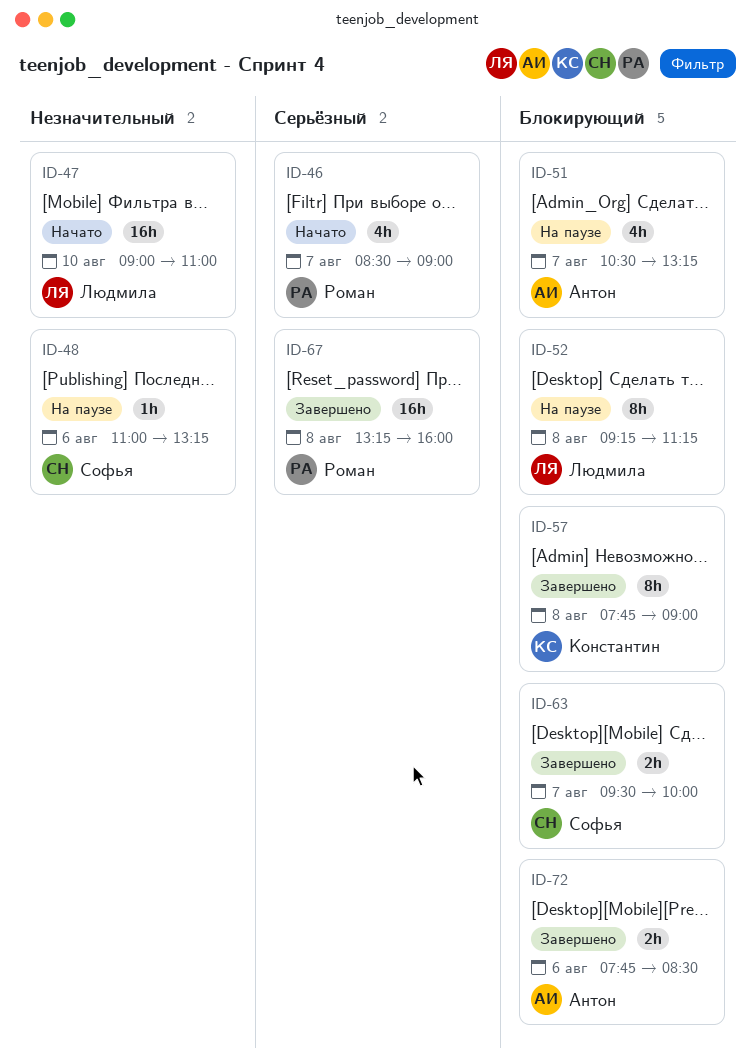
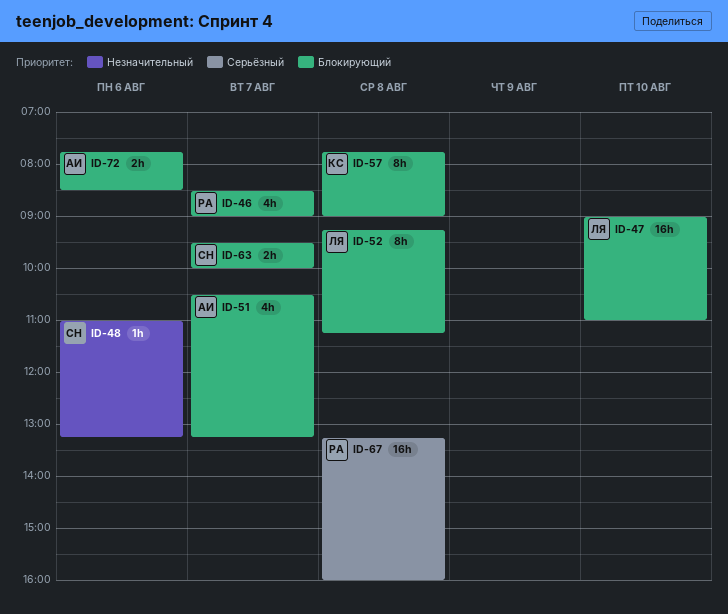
ID-46, priority: Серьёзный -> Блокирующий
ID-47, priority: Незначительный -> Блокирующий

